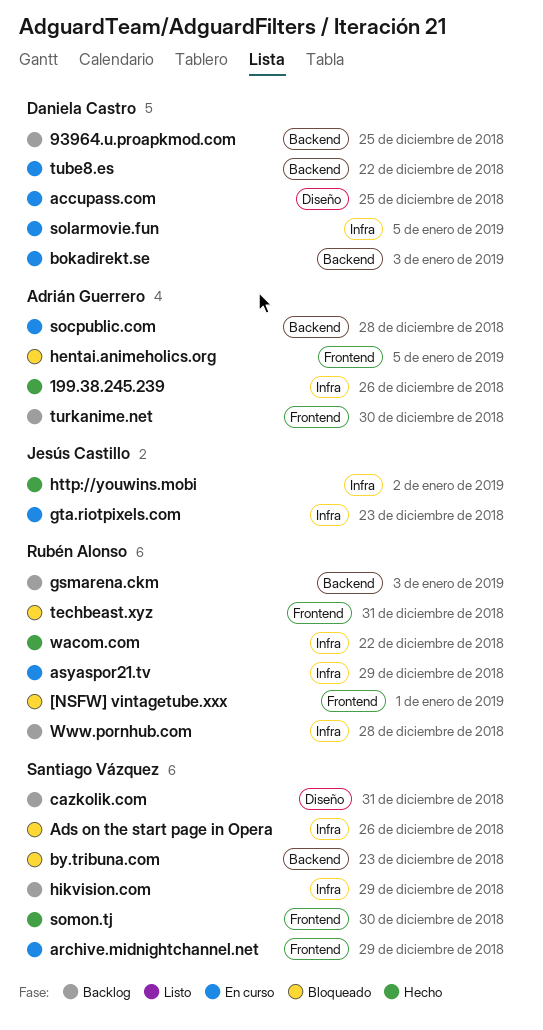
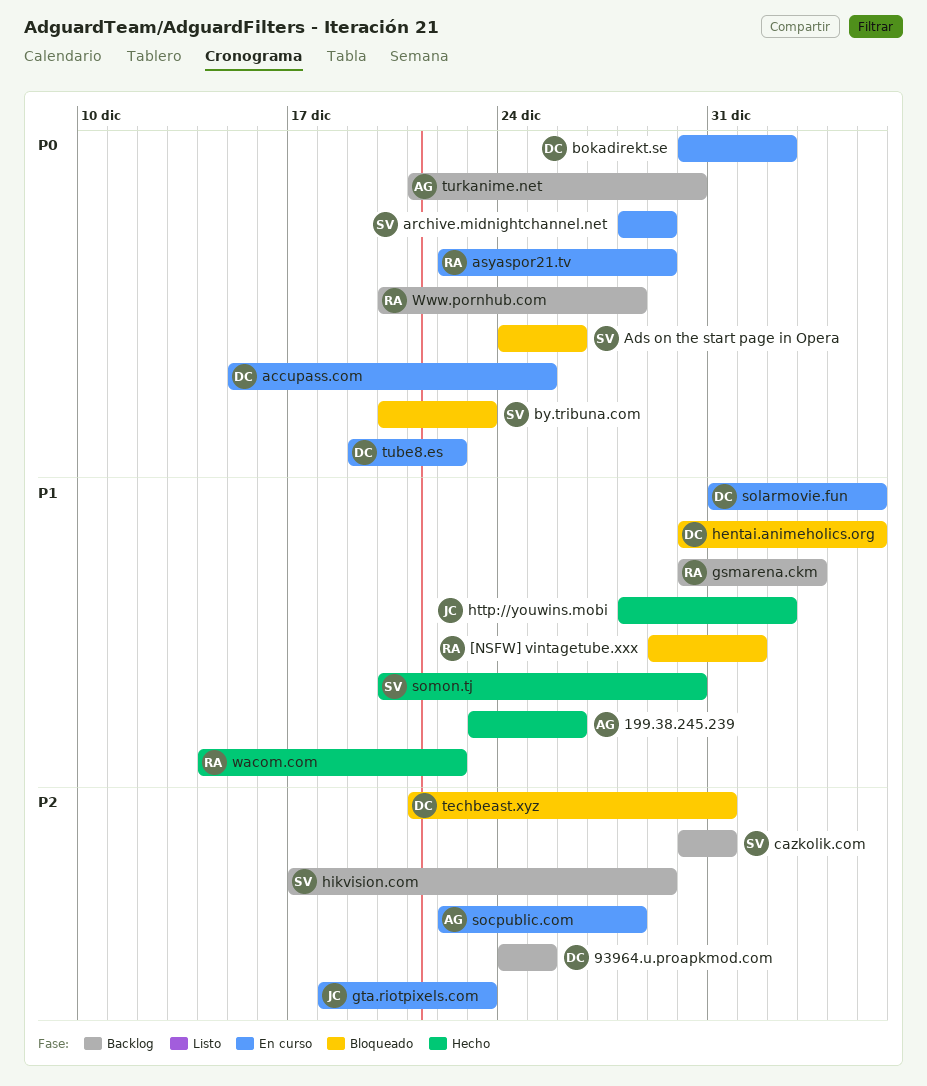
bokadirekt.se, due: Jan 3 -> Jan 2
hentai.animeholics.org, owner: Adrián Guerrero -> Daniela Castro
techbeast.xyz, owner: Rubén Alonso -> Daniela Castro

